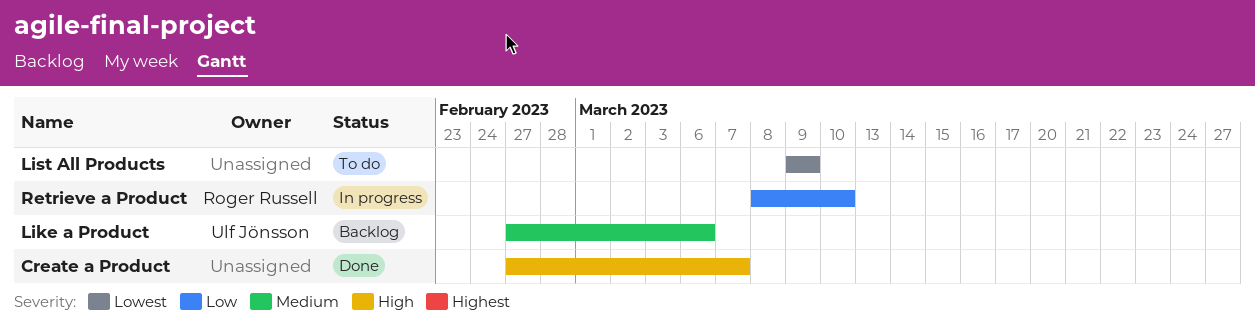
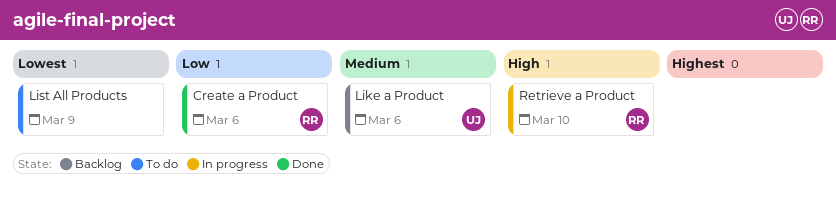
Create a Product, owner: none -> Roger Russell
Create a Product, priority: High -> Low
Create a Product, due: Mar 7 -> Mar 6
Retrieve a Product, priority: Low -> High

